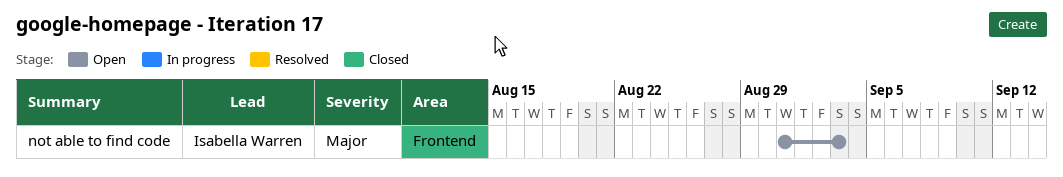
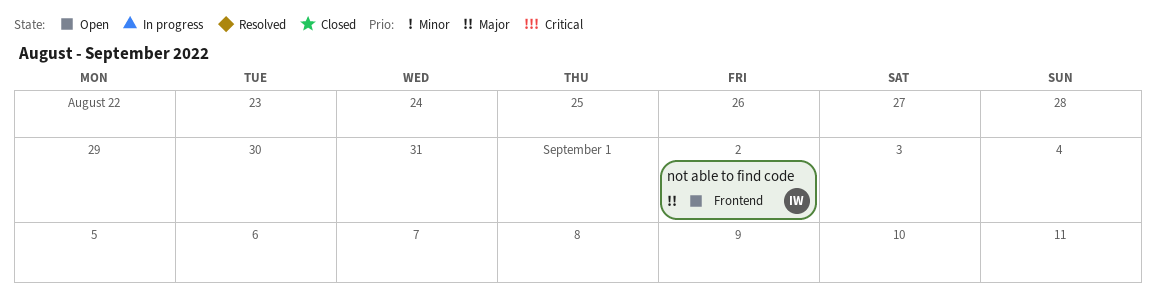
not able to find code, due: Sep 3 -> Sep 2

